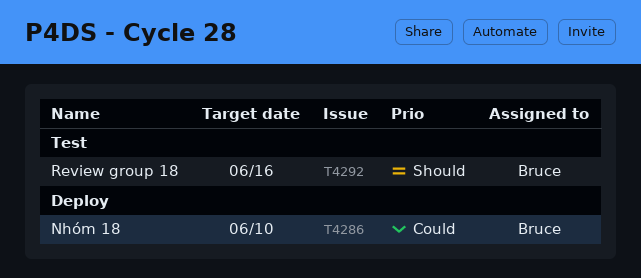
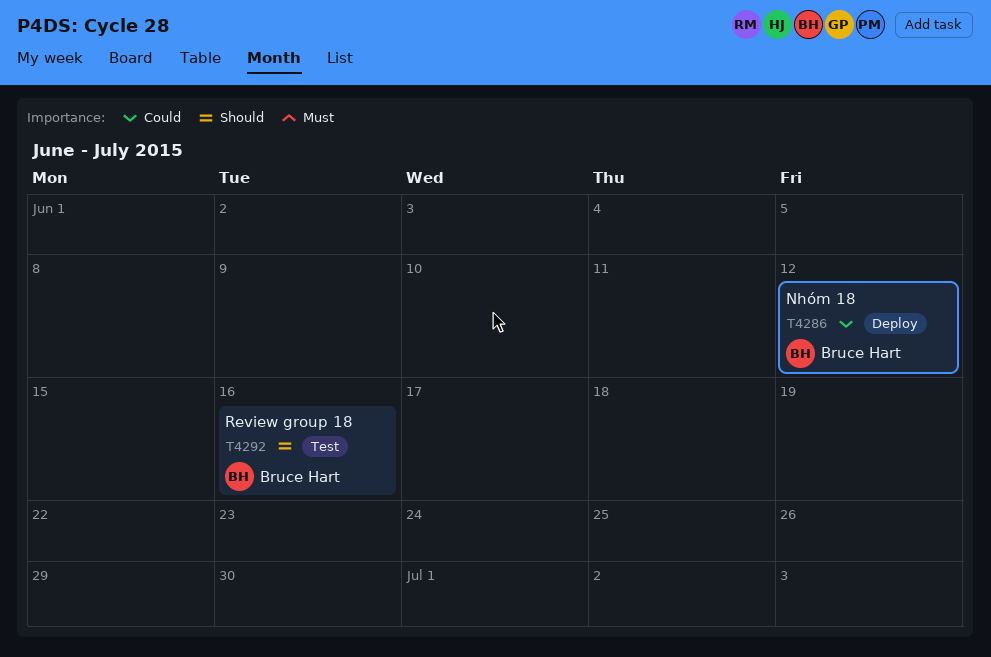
T4286, due: Jun 10 -> Jun 12

